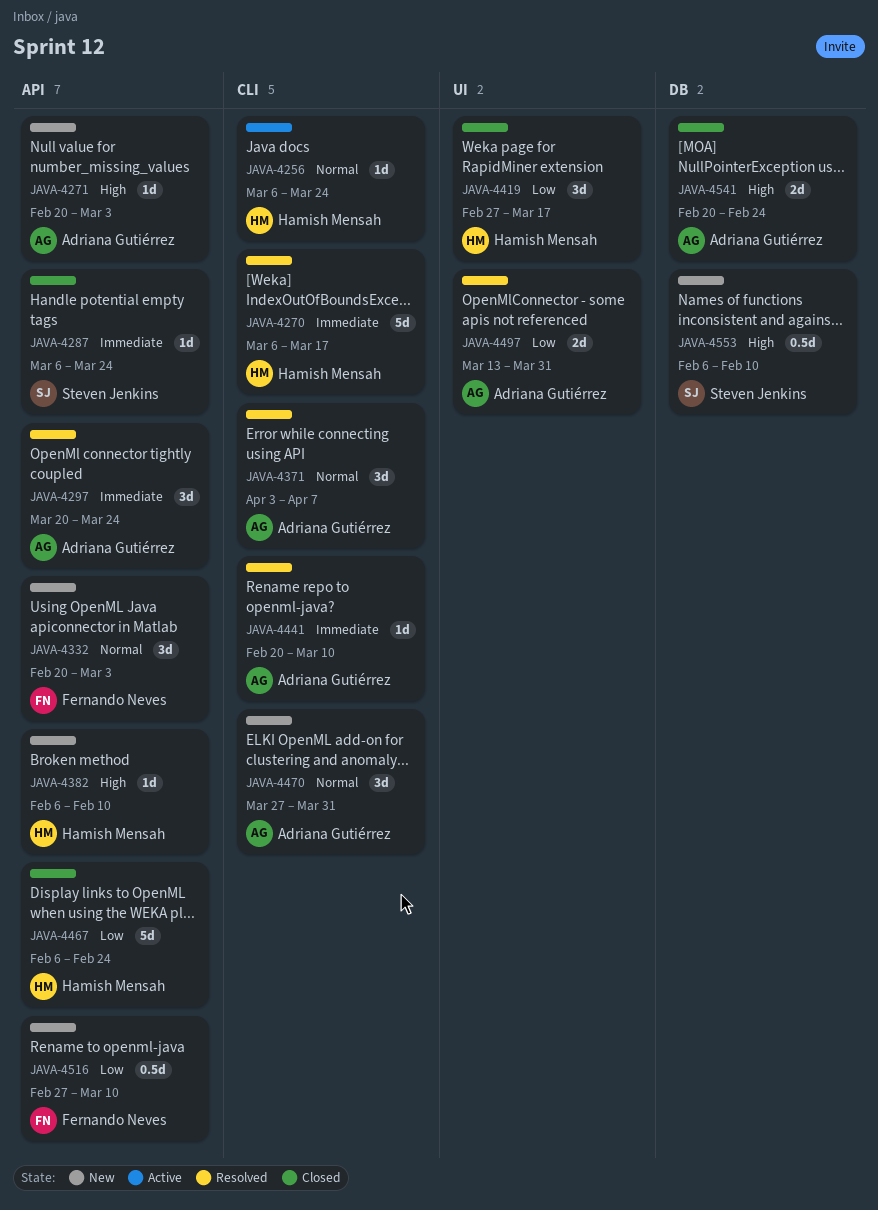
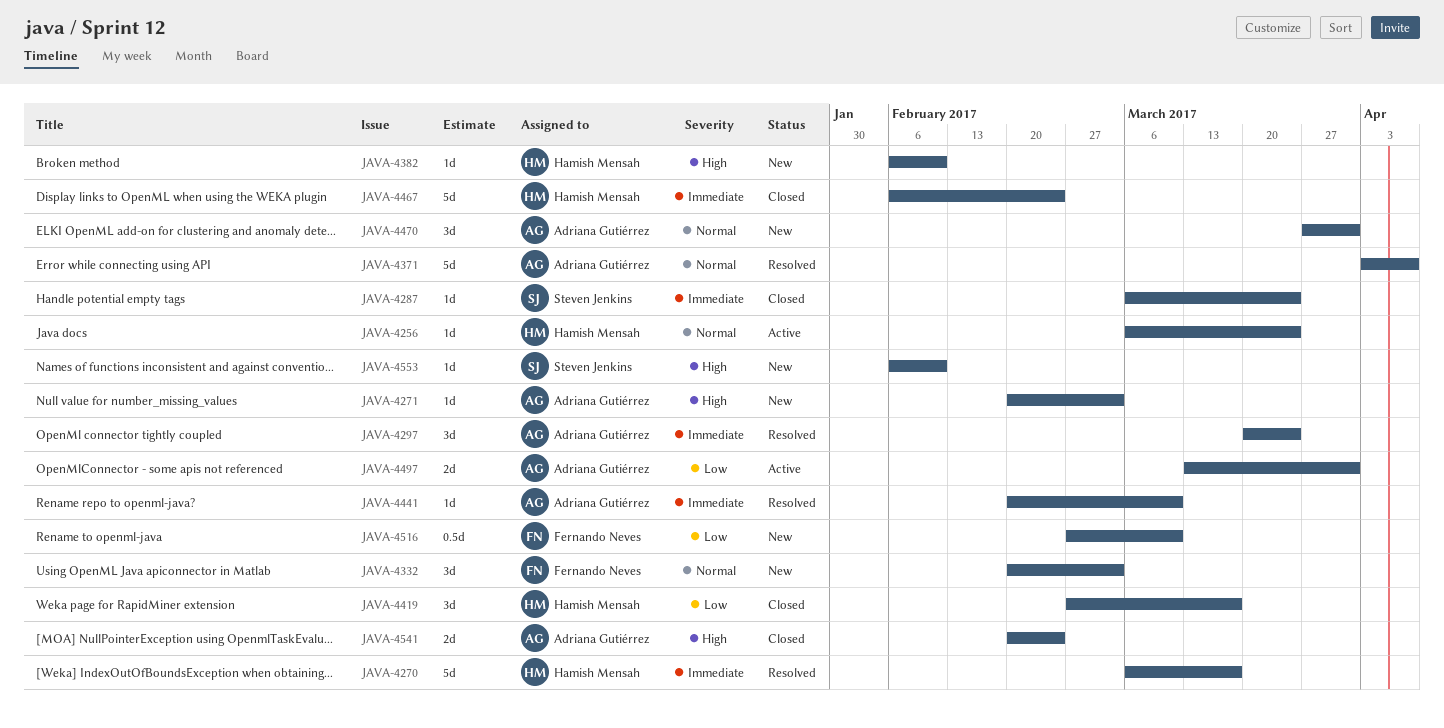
JAVA-4371, estimate: 3d -> 5d
JAVA-4467, priority: Low -> Immediate
JAVA-4497, status: Resolved -> Active
JAVA-4553, estimate: 0.5d -> 1d

